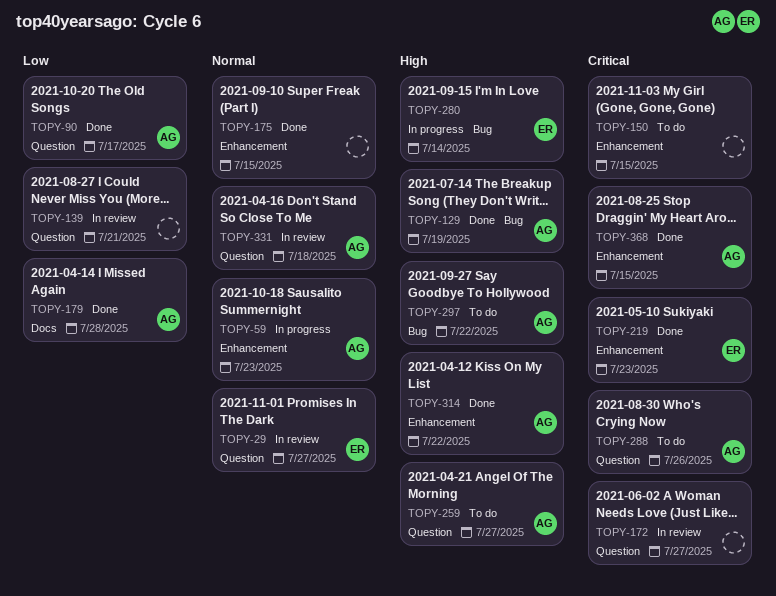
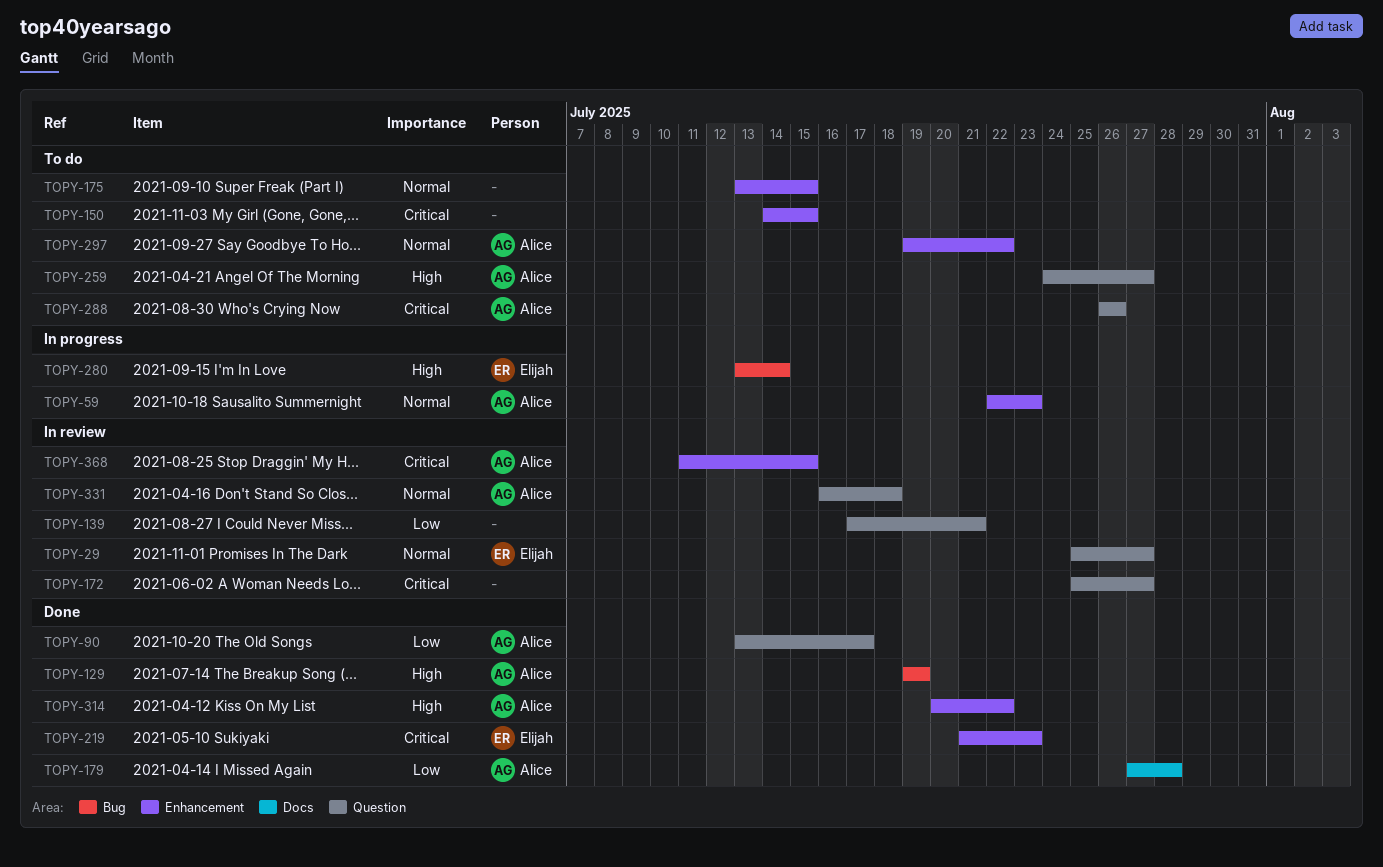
TOPY-175, status: Done -> To do
TOPY-297, priority: High -> Normal
TOPY-297, label: Bug -> Enhancement
TOPY-368, status: Done -> In review

